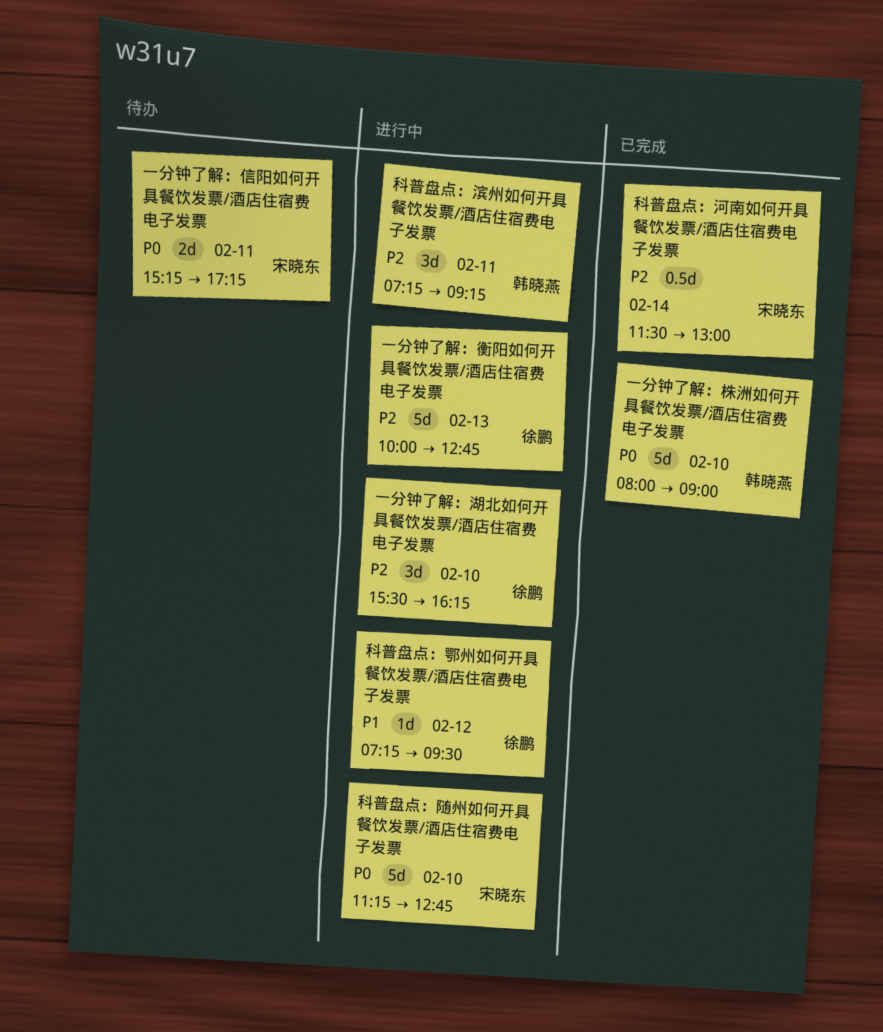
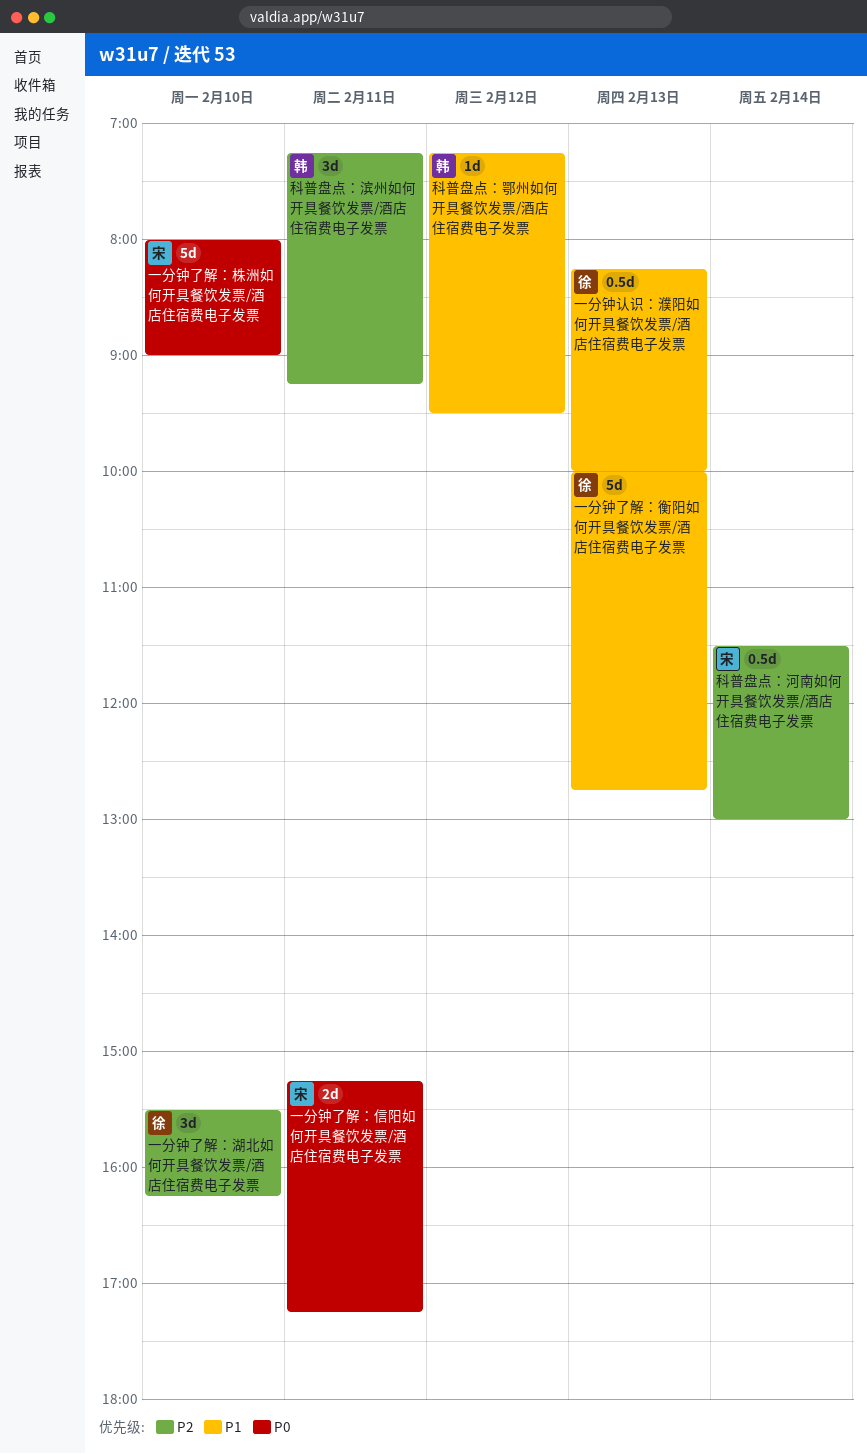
一分钟了解：株洲如何开具餐饮发票/酒店住宿费电子发票, owner: 韩晓燕 -> 宋晓东
一分钟了解：衡阳如何开具餐饮发票/酒店住宿费电子发票, priority: P2 -> P1
一分钟认识：濮阳如何开具餐饮发票/酒店住宿费电子发票: none -> present
科普盘点：鄂州如何开具餐饮发票/酒店住宿费电子发票, owner: 徐鹏 -> 韩晓燕
科普盘点：随州如何开具餐饮发票/酒店住宿费电子发票: present -> none

